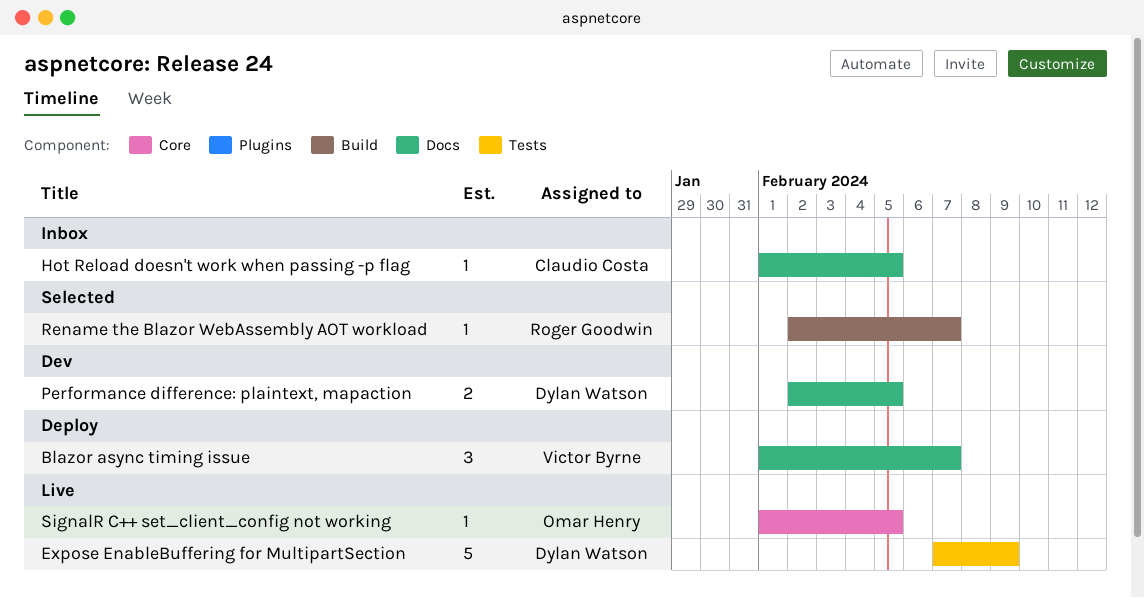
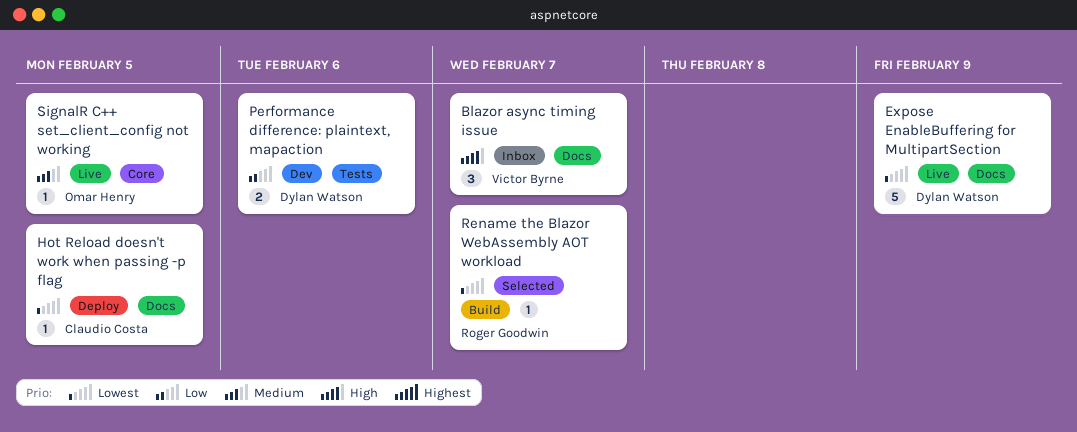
Blazor async timing issue, status: Deploy -> Inbox
Expose EnableBuffering for MultipartSection, label: Tests -> Docs
Hot Reload doesn't work when passing -p flag, status: Inbox -> Deploy
Performance difference: plaintext, mapaction, label: Docs -> Tests
Performance difference: plaintext, mapaction, due: Feb 5 -> Feb 6

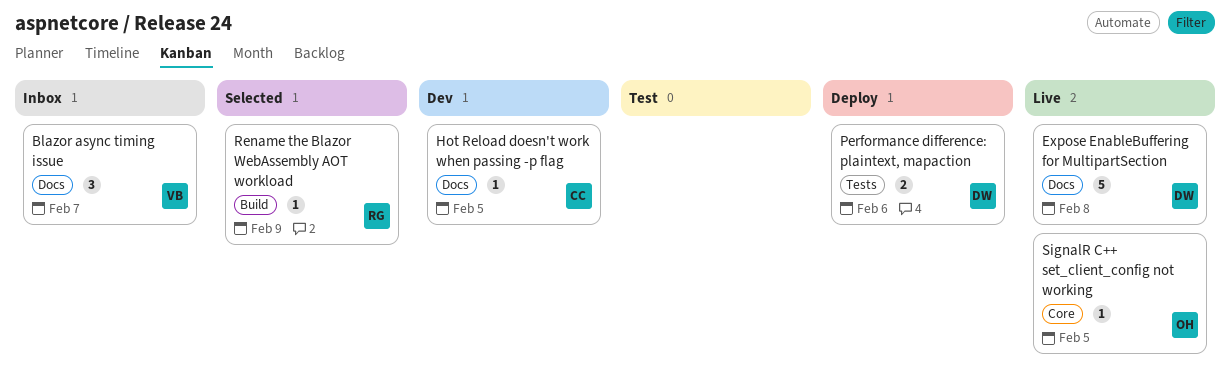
Expose EnableBuffering for MultipartSection, due: Feb 9 -> Feb 8
Hot Reload doesn't work when passing -p flag, status: Deploy -> Dev
Performance difference: plaintext, mapaction, status: Dev -> Deploy
Rename the Blazor WebAssembly AOT workload, due: Feb 7 -> Feb 9

